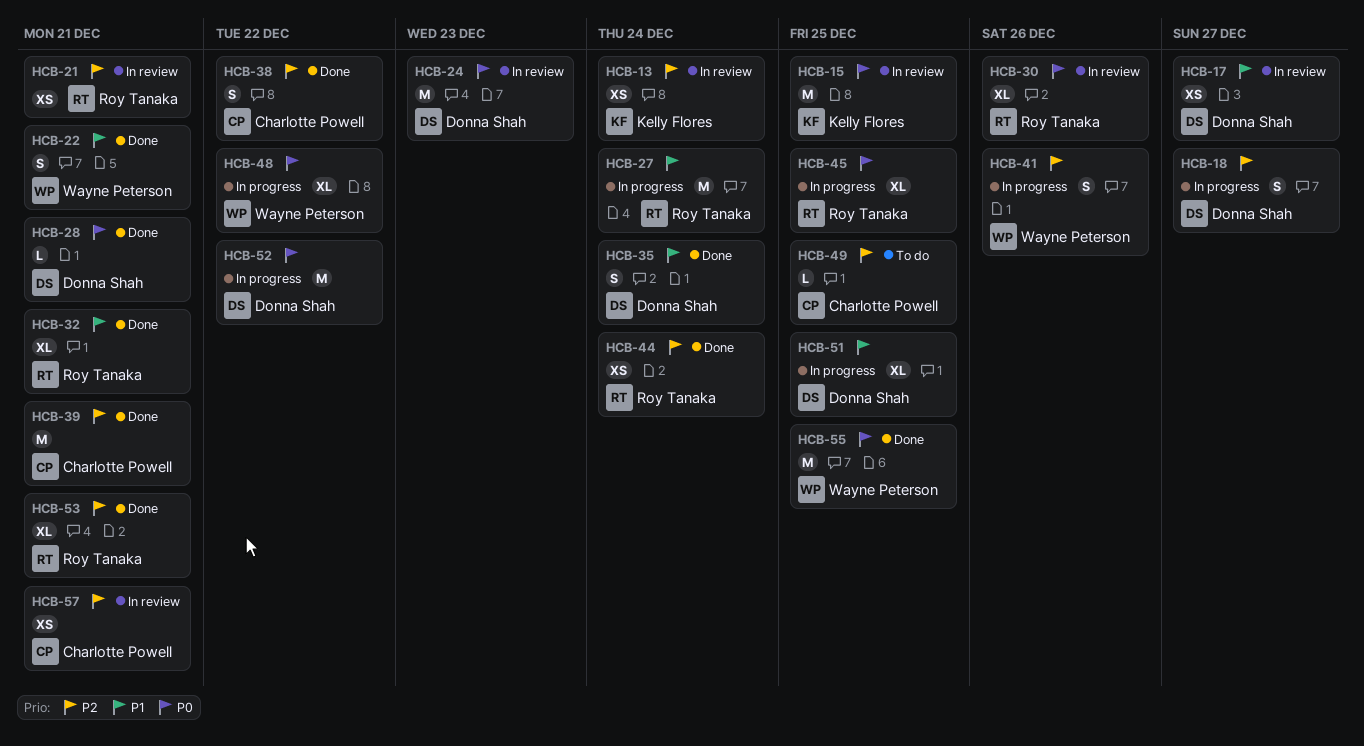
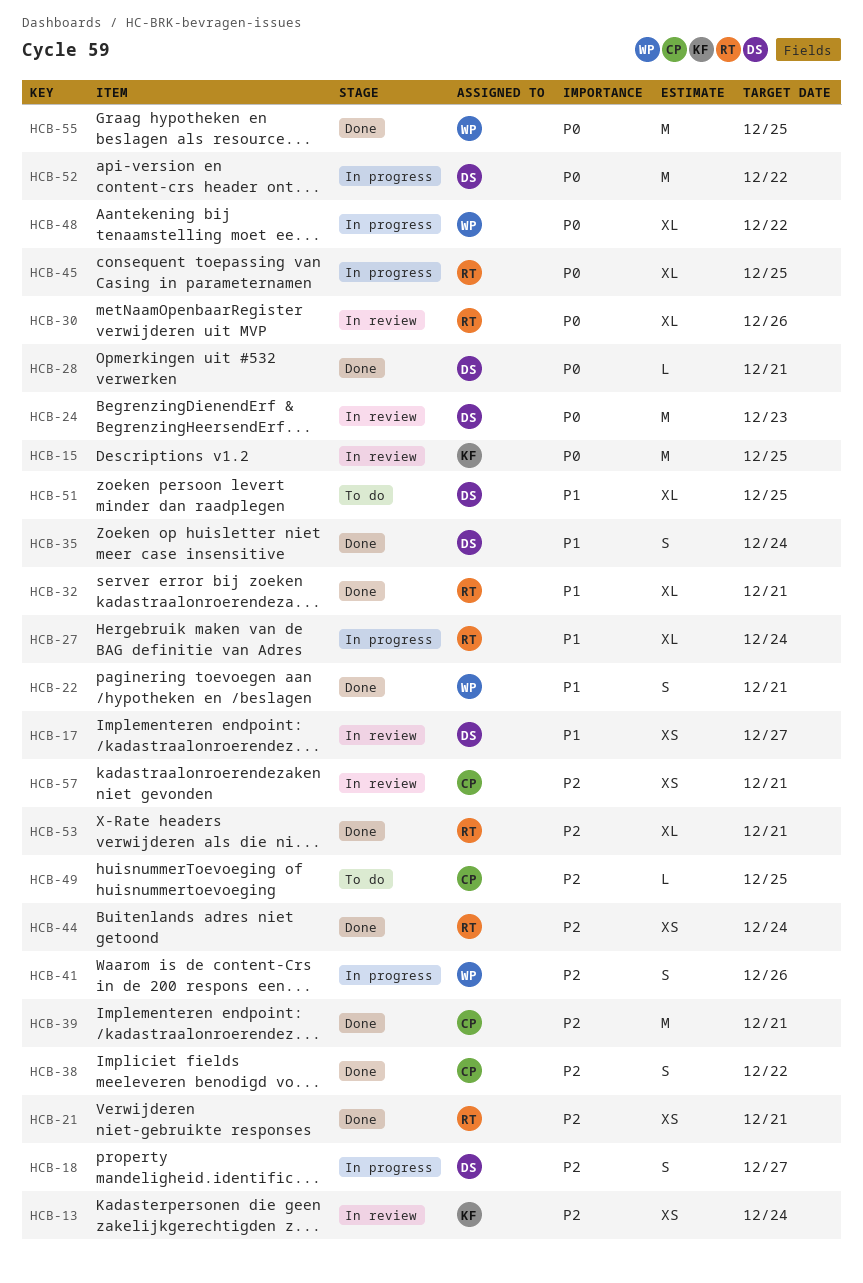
HCB-21, status: In review -> Done
HCB-27, estimate: M -> XL
HCB-51, status: In progress -> To do

